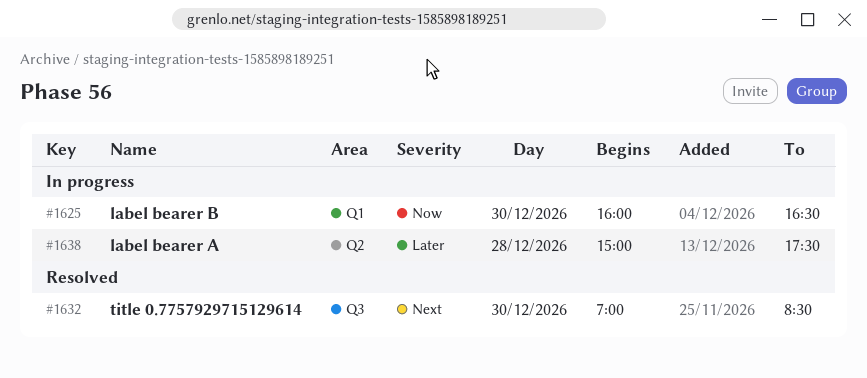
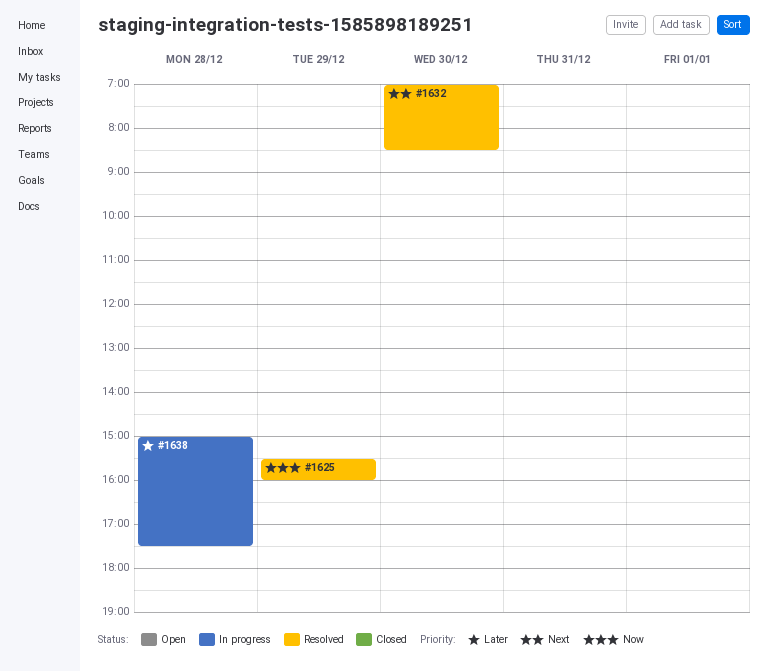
#1625, status: In progress -> Resolved
#1625, day: Dec 30 -> Dec 29
#1625, begins: 16:00 -> 15:30
#1625, ends: 16:30 -> 16:00

